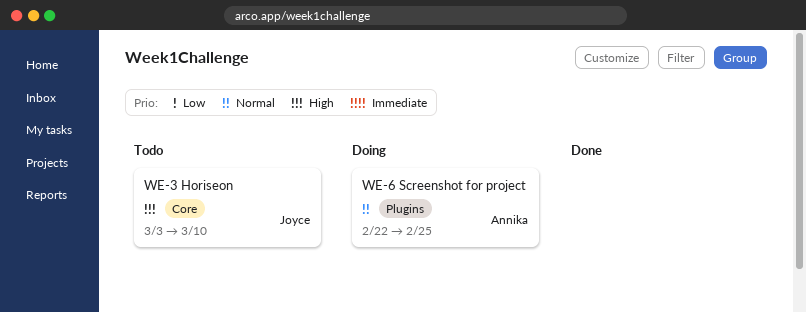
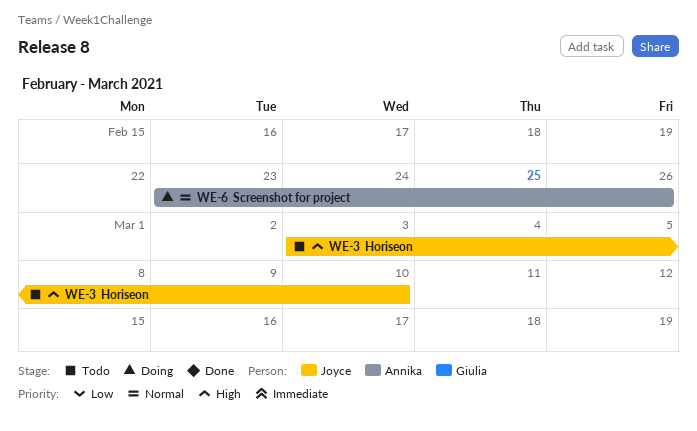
WE-6, start: Feb 22 -> Feb 23
WE-6, due: Feb 25 -> Feb 26

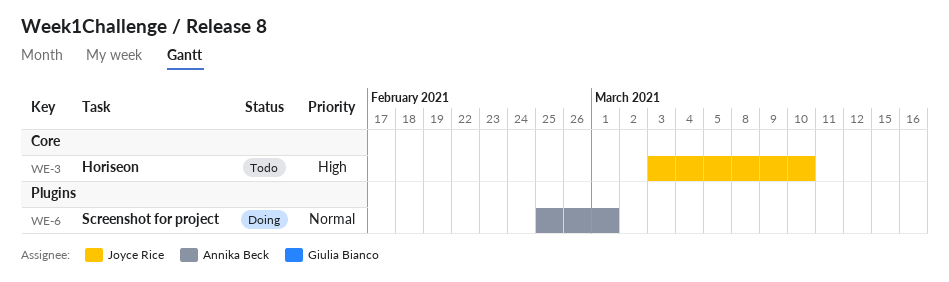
WE-6, start: Feb 23 -> Feb 25
WE-6, due: Feb 26 -> Mar 1

